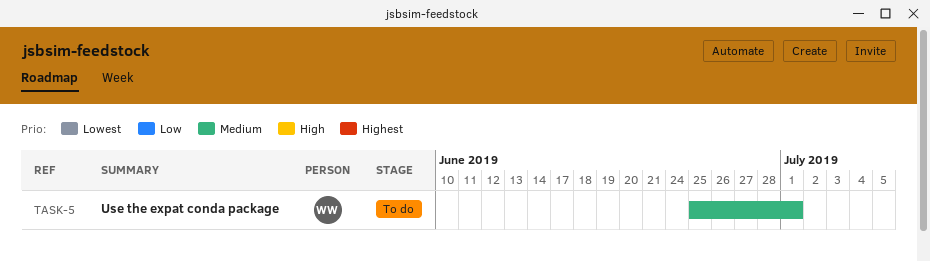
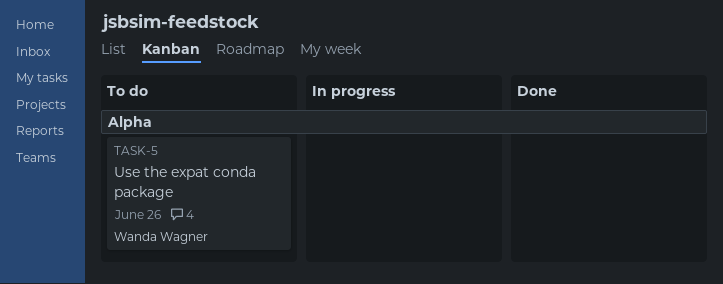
TASK-5, due: Jul 1 -> Jun 26

